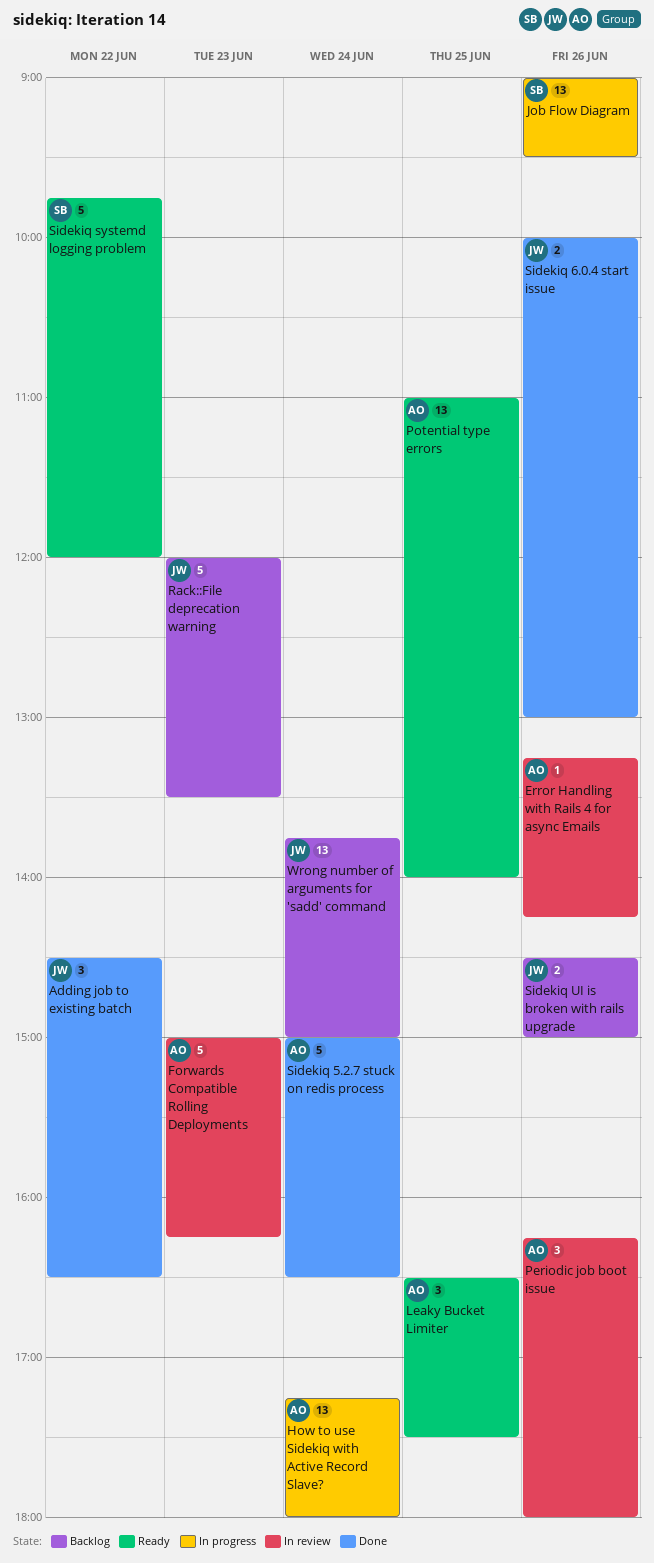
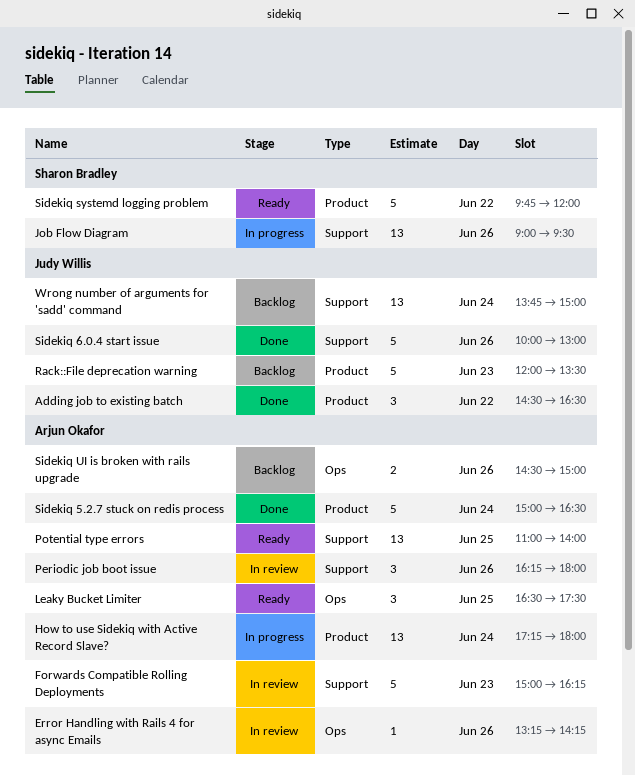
Sidekiq 6.0.4 start issue, estimate: 2 -> 5
Sidekiq UI is broken with rails upgrade, owner: Judy Willis -> Arjun Okafor

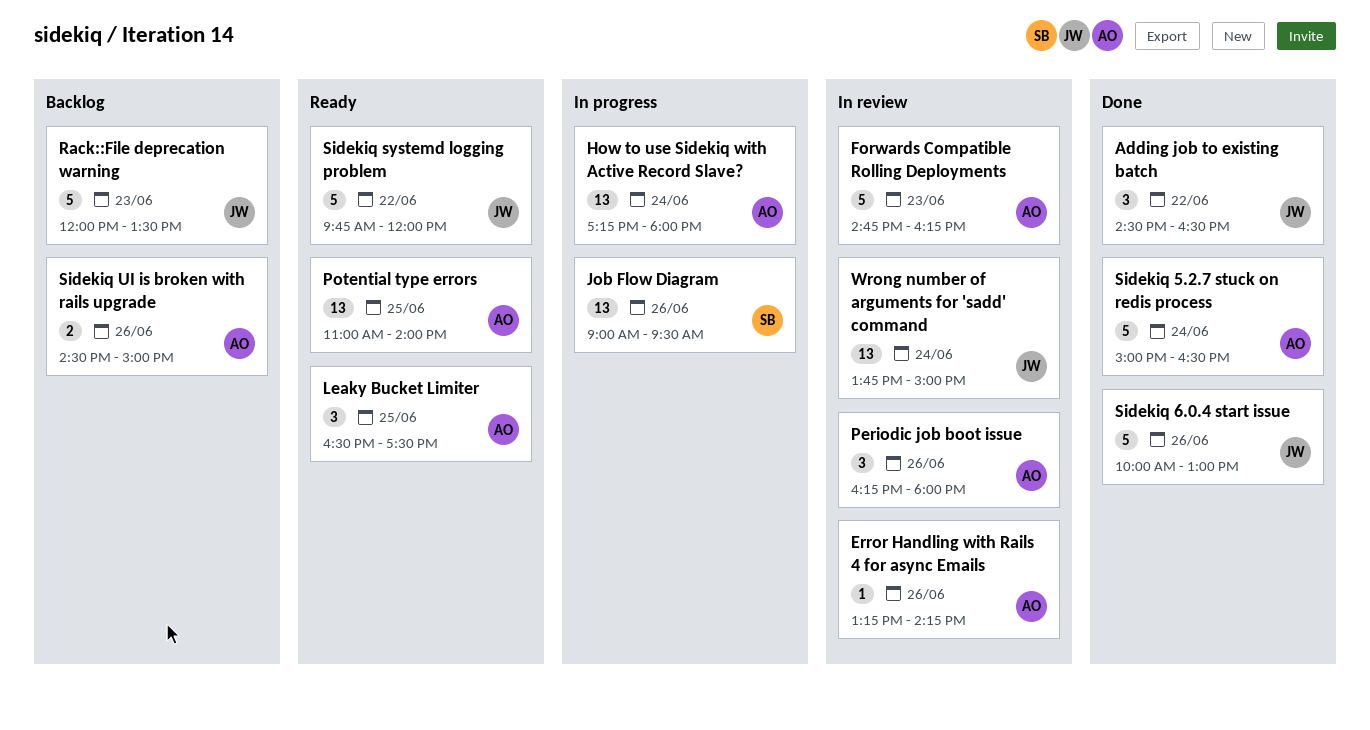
Forwards Compatible Rolling Deployments, begins: 15:00 -> 14:45
Sidekiq systemd logging problem, owner: Sharon Bradley -> Judy Willis
Wrong number of arguments for 'sadd' command, status: Backlog -> In review

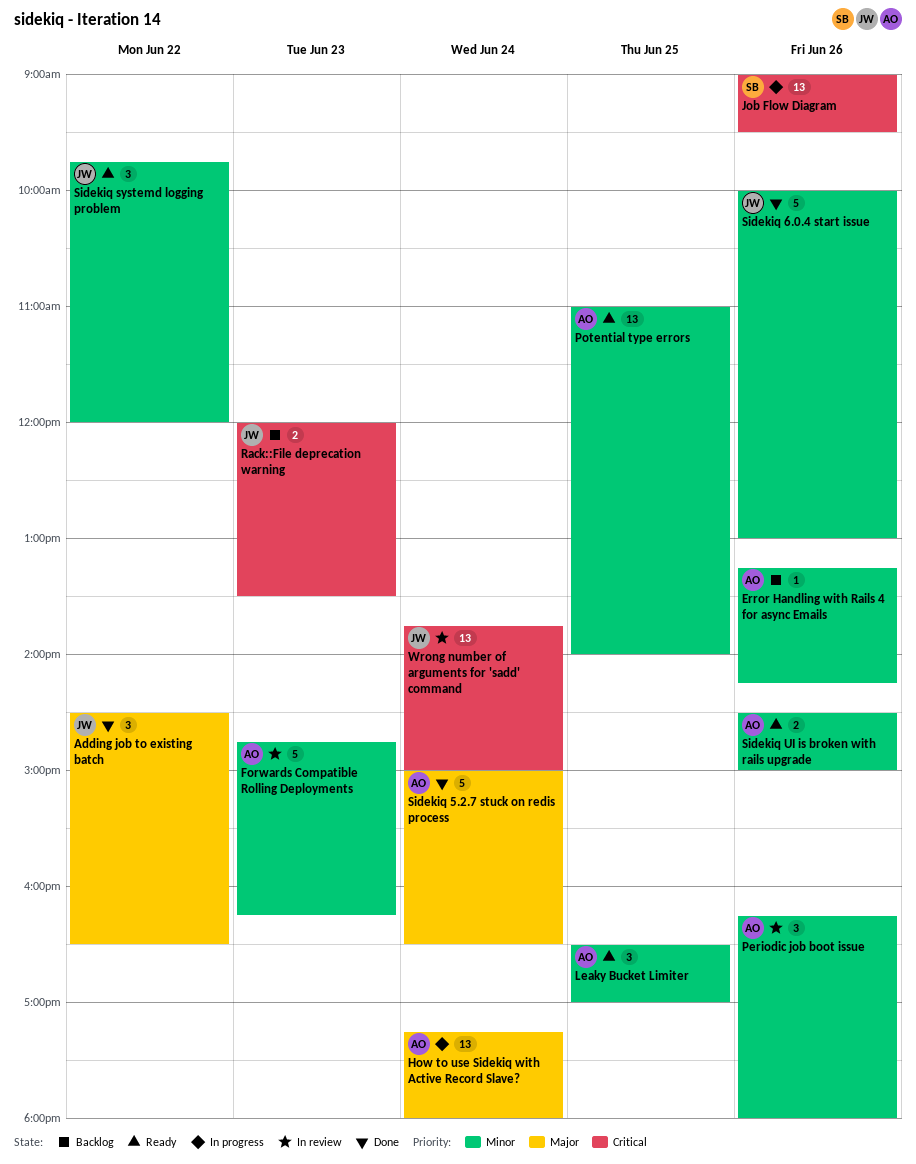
Error Handling with Rails 4 for async Emails, status: In review -> Backlog
Leaky Bucket Limiter, ends: 17:30 -> 17:00
Rack::File deprecation warning, estimate: 5 -> 2
Sidekiq systemd logging problem, estimate: 5 -> 3
Sidekiq UI is broken with rails upgrade, status: Backlog -> Ready

